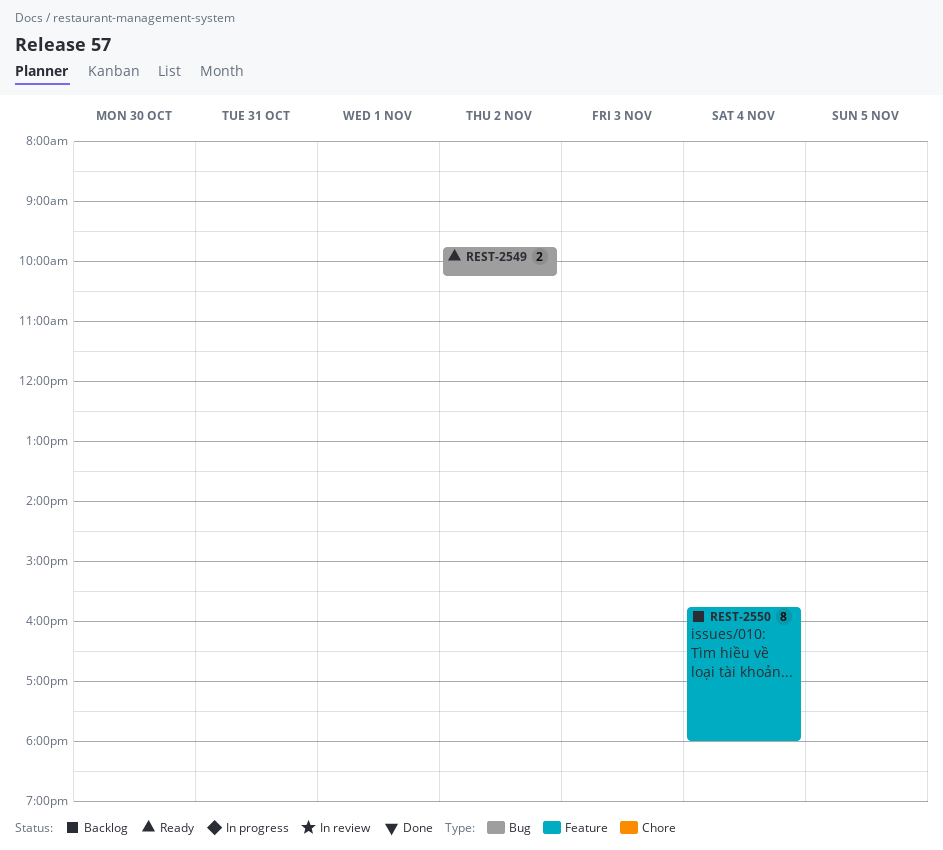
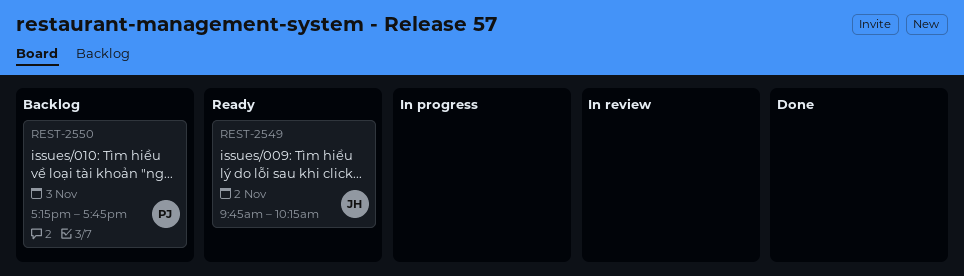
REST-2550, day: Nov 4 -> Nov 3
REST-2550, begins: 15:45 -> 17:15
REST-2550, ends: 18:00 -> 17:45

